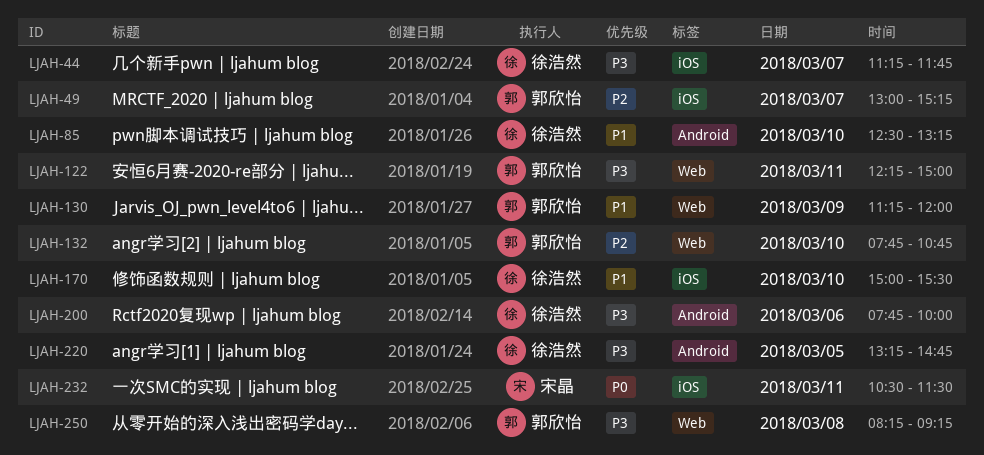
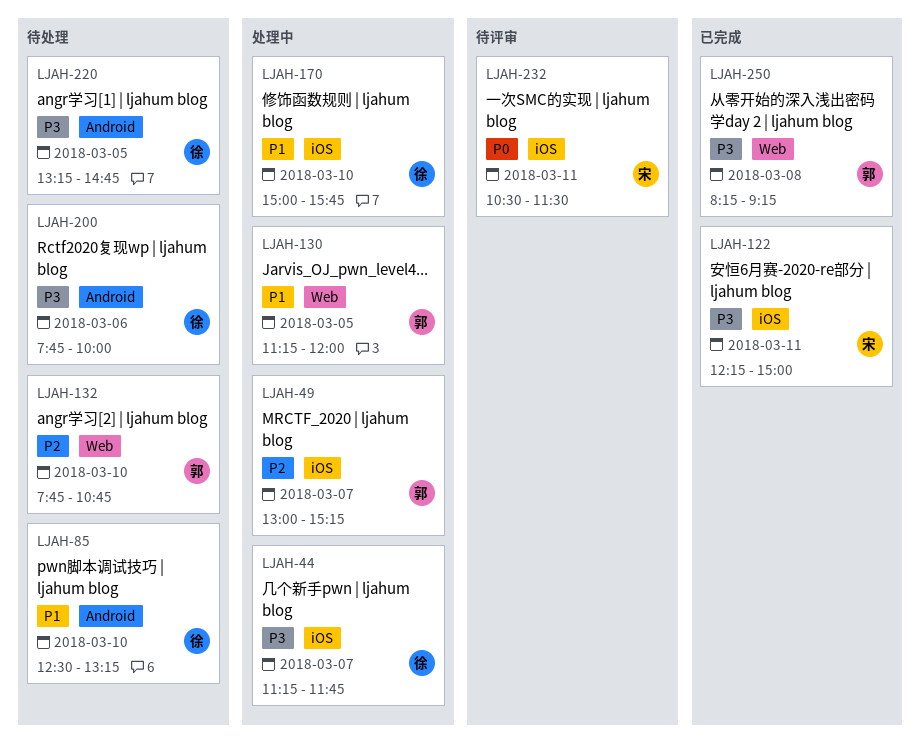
LJAH-122, owner: 郭欣怡 -> 宋晶
LJAH-122, label: Web -> iOS
LJAH-130, day: Mar 9 -> Mar 5
LJAH-170, ends: 15:30 -> 15:45

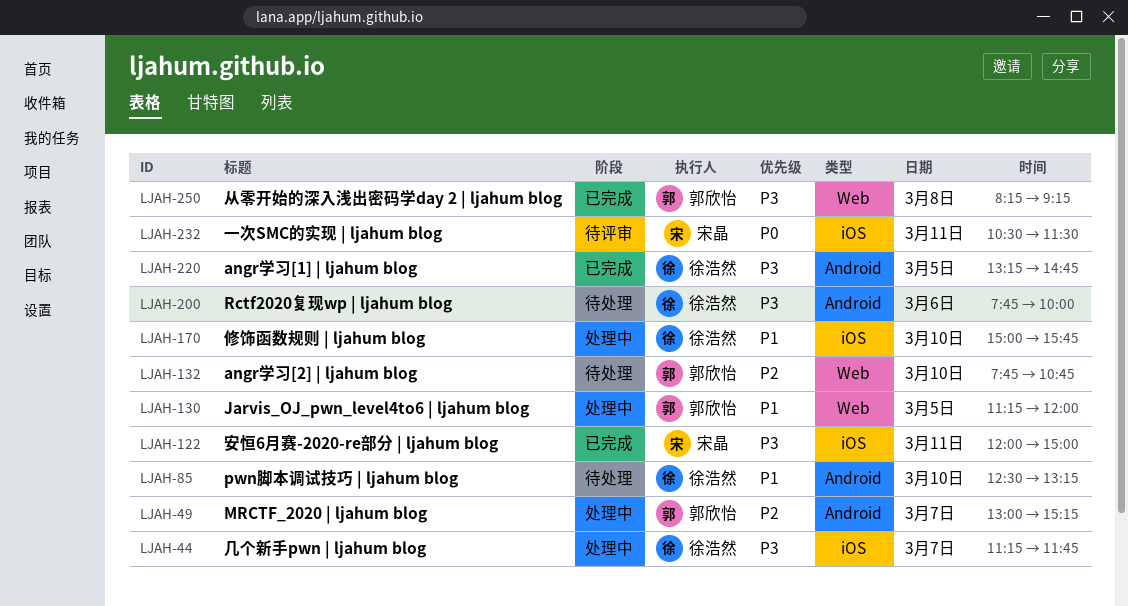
LJAH-49, label: iOS -> Android
LJAH-122, begins: 12:15 -> 12:00
LJAH-220, status: 待处理 -> 已完成

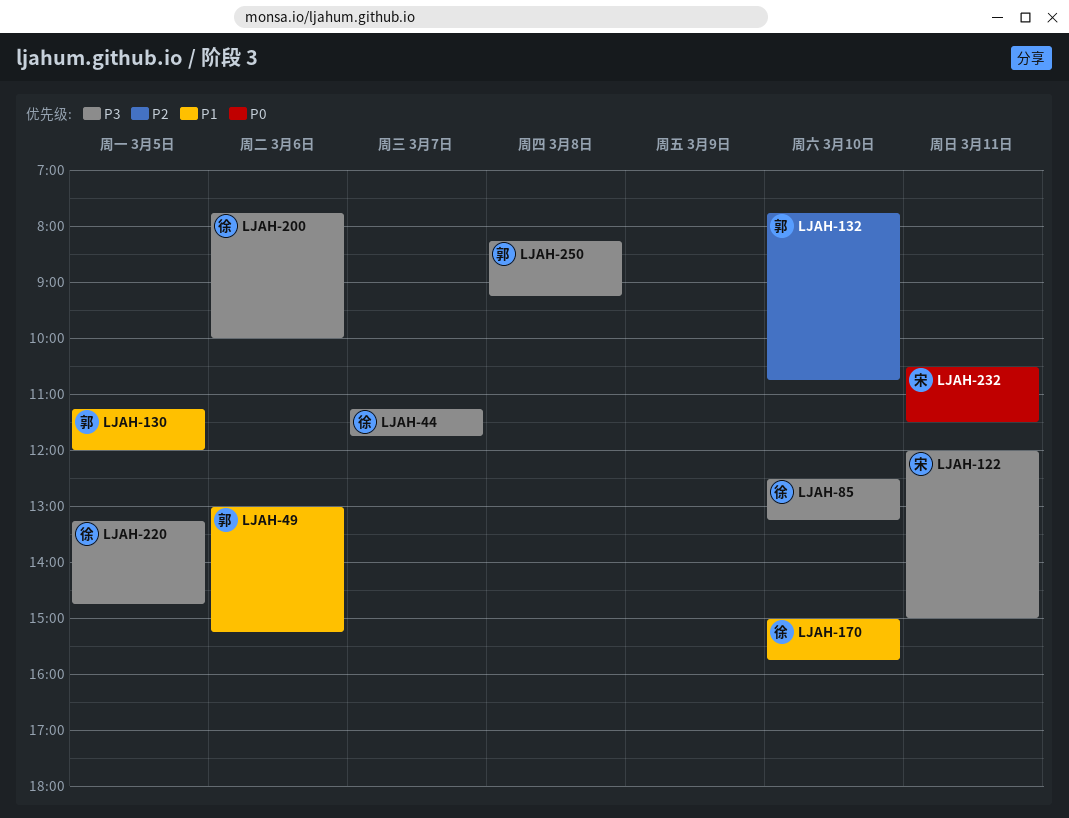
LJAH-49, priority: P2 -> P1
LJAH-49, day: Mar 7 -> Mar 6
LJAH-85, priority: P1 -> P3

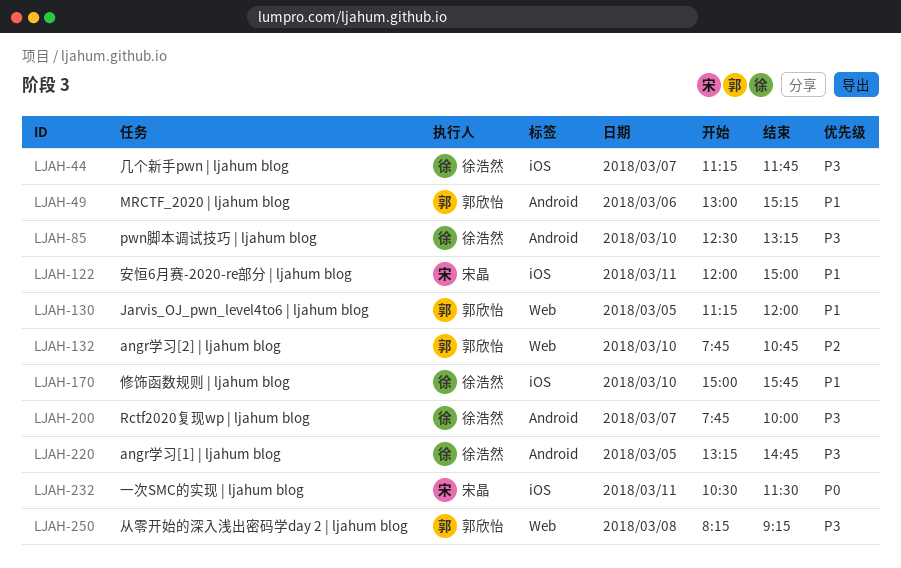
LJAH-122, priority: P3 -> P1
LJAH-200, day: Mar 6 -> Mar 7

